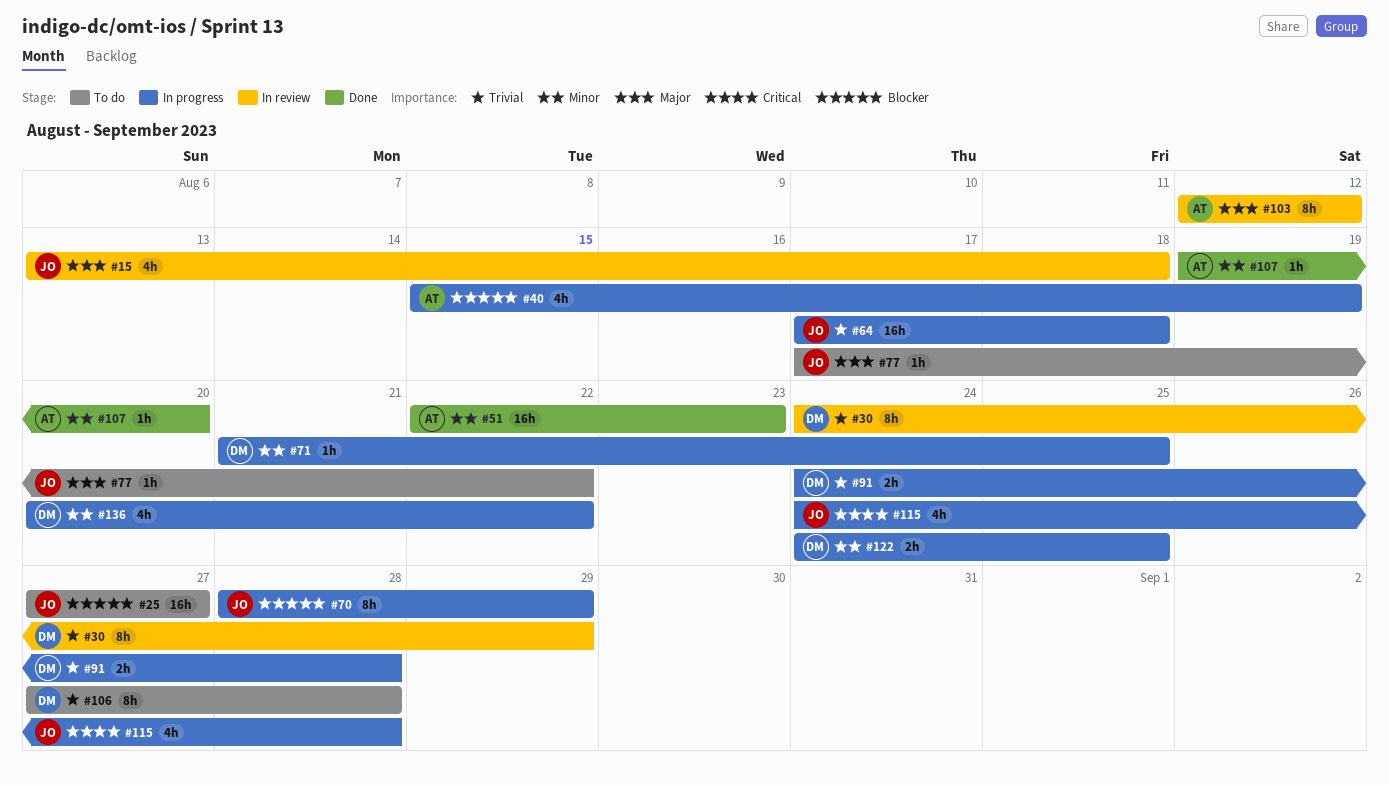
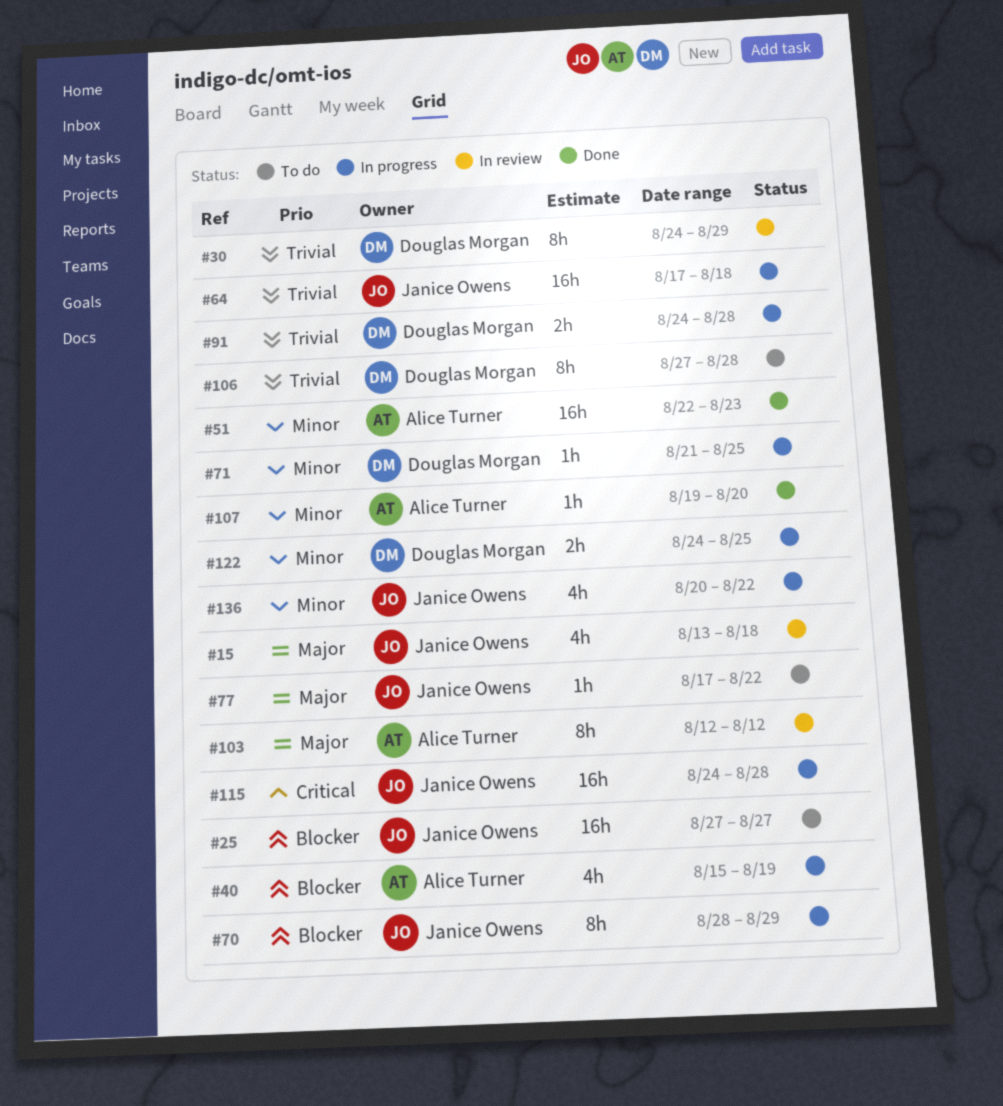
#115, estimate: 4h -> 16h
#136, owner: Douglas Morgan -> Janice Owens

